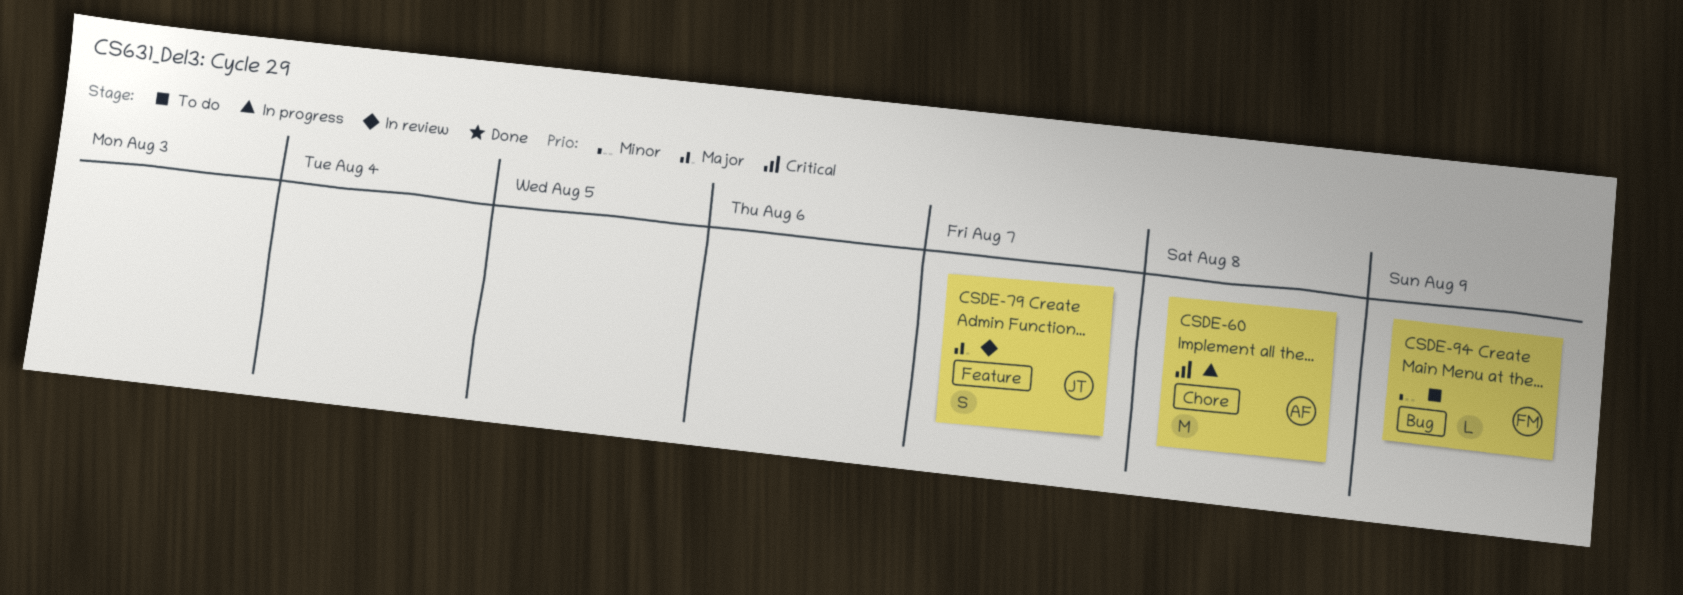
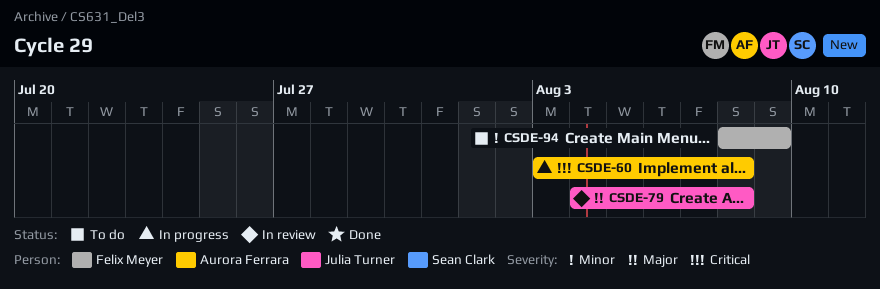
CSDE-79, due: Aug 7 -> Aug 8

